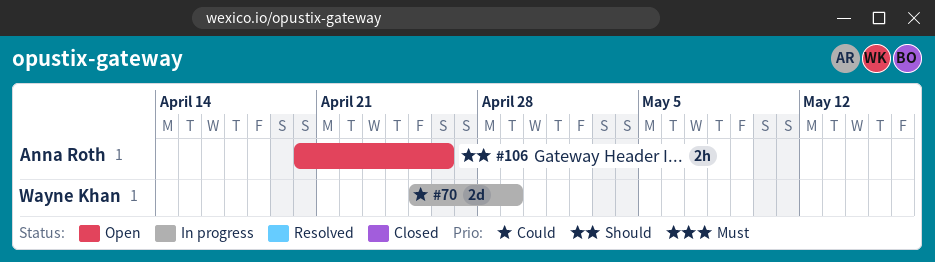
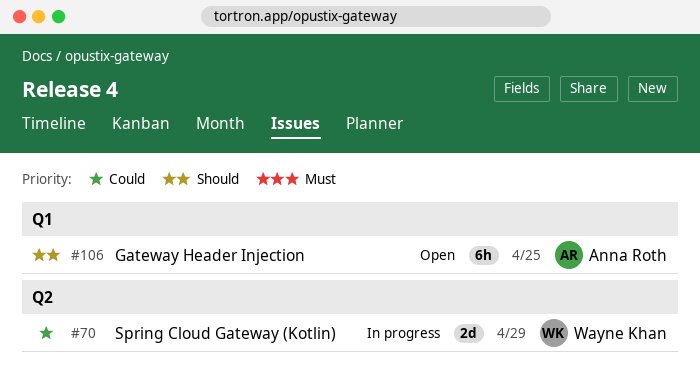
#106, estimate: 2h -> 6h
#106, due: Apr 26 -> Apr 25

